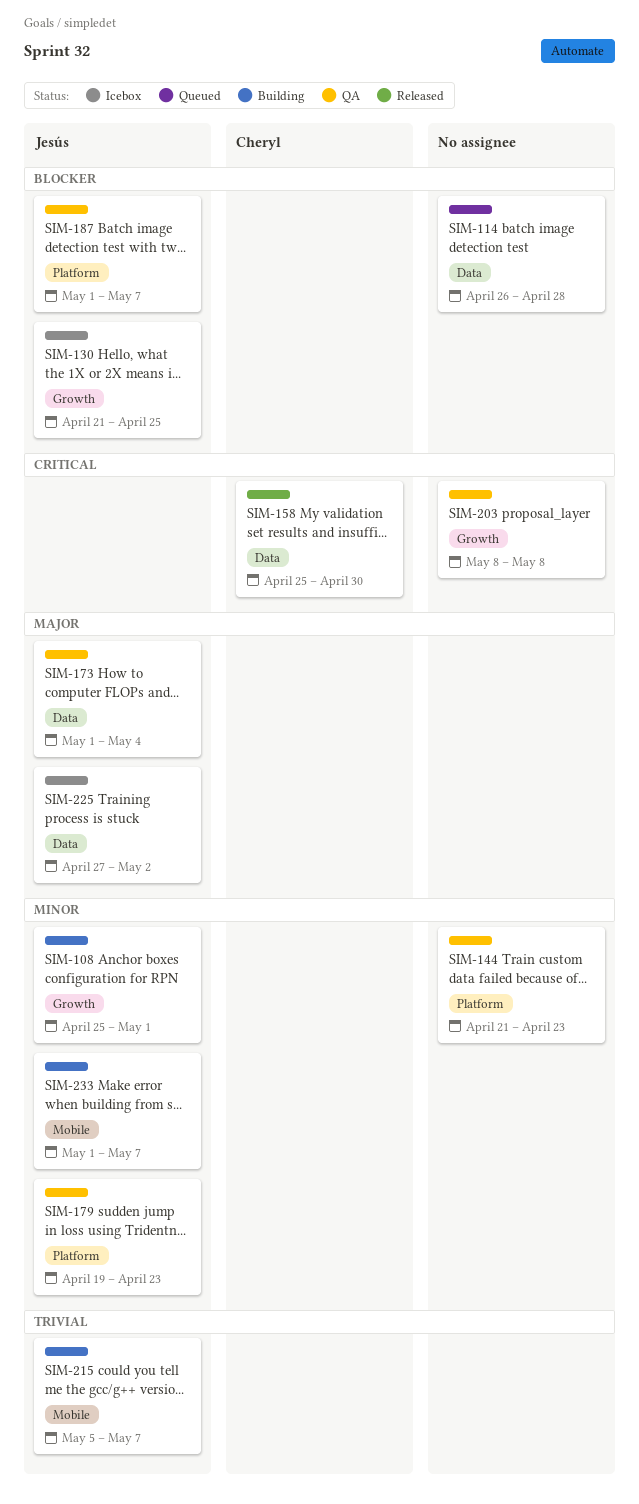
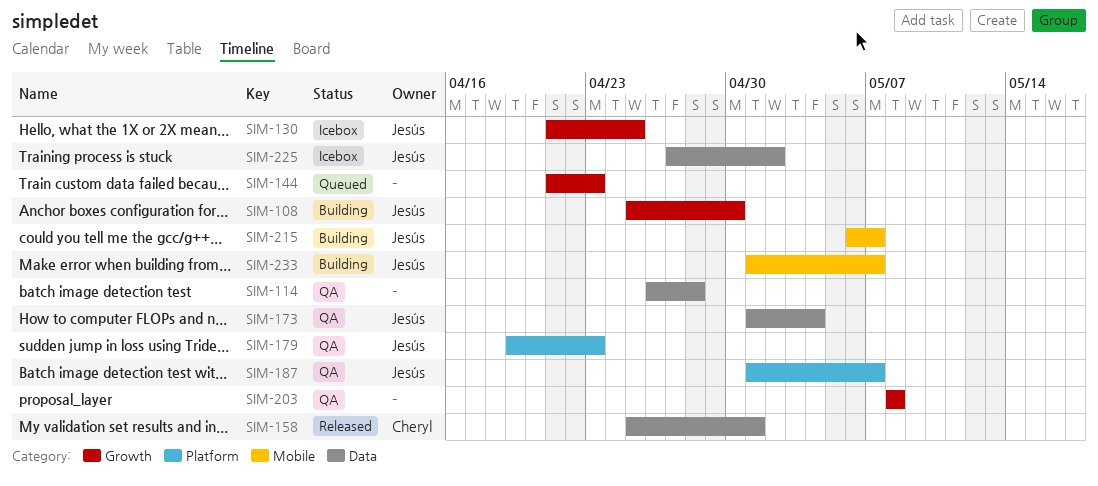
SIM-108, due: May 1 -> Apr 30
SIM-114, status: Queued -> QA
SIM-144, status: QA -> Queued
SIM-144, label: Platform -> Growth
SIM-158, due: Apr 30 -> May 1
SIM-215, start: May 5 -> May 6

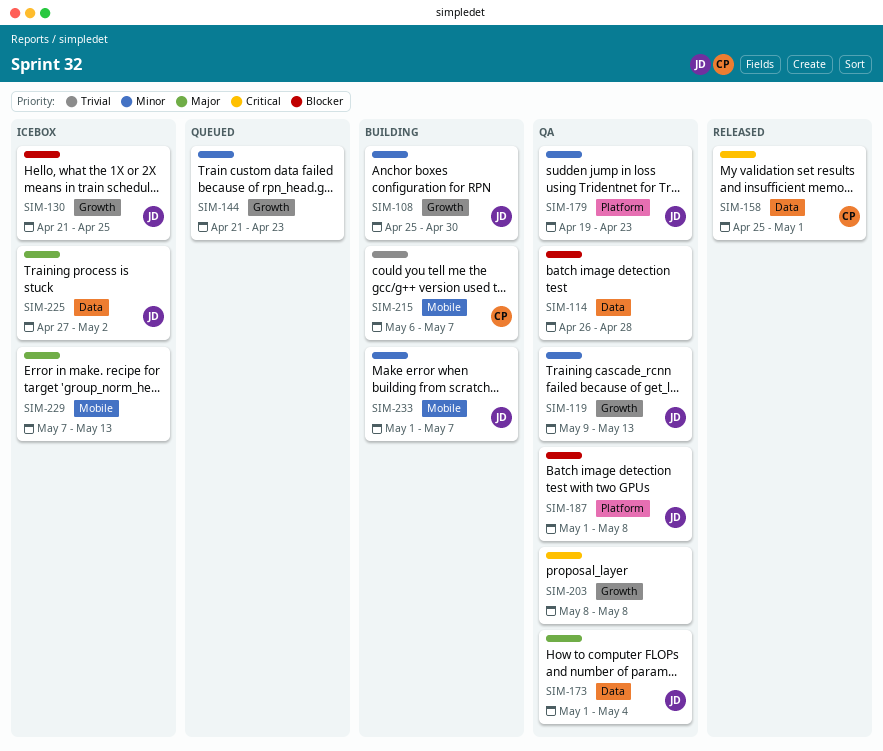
SIM-119: none -> present
SIM-187, due: May 7 -> May 8
SIM-215, owner: Jesús -> Cheryl
SIM-229: none -> present

